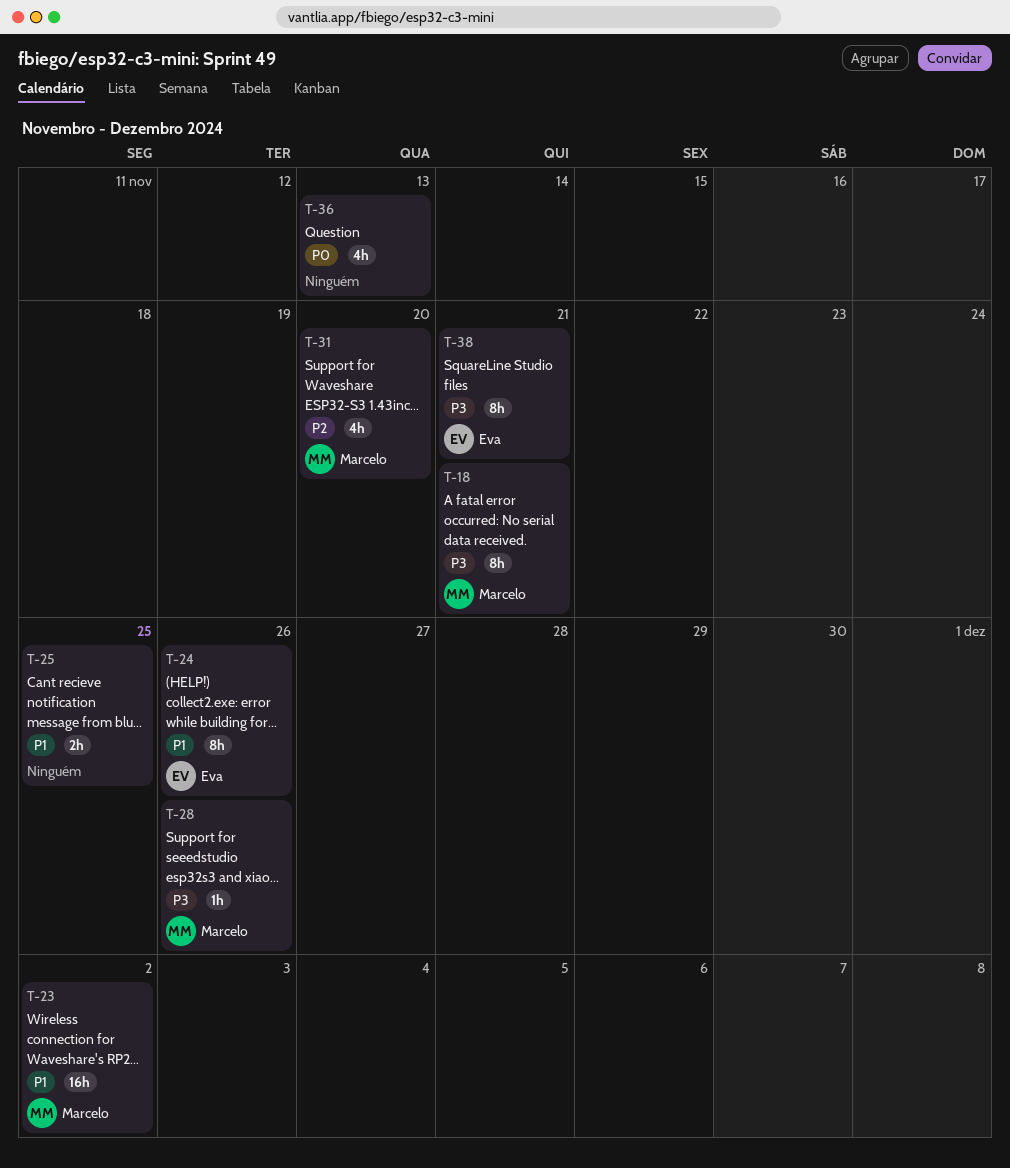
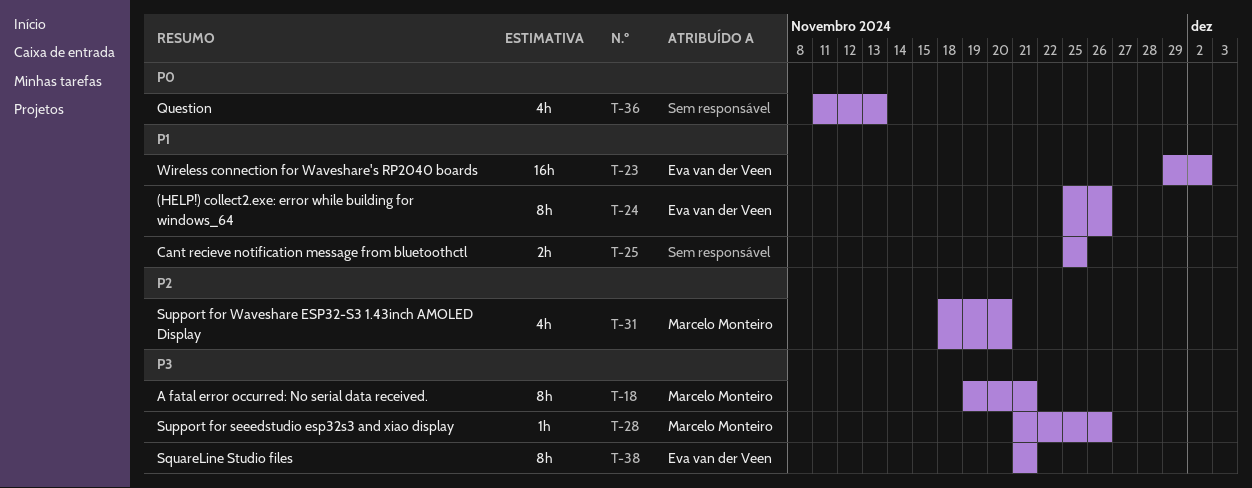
T-23, owner: Marcelo Monteiro -> Eva van der Veen

